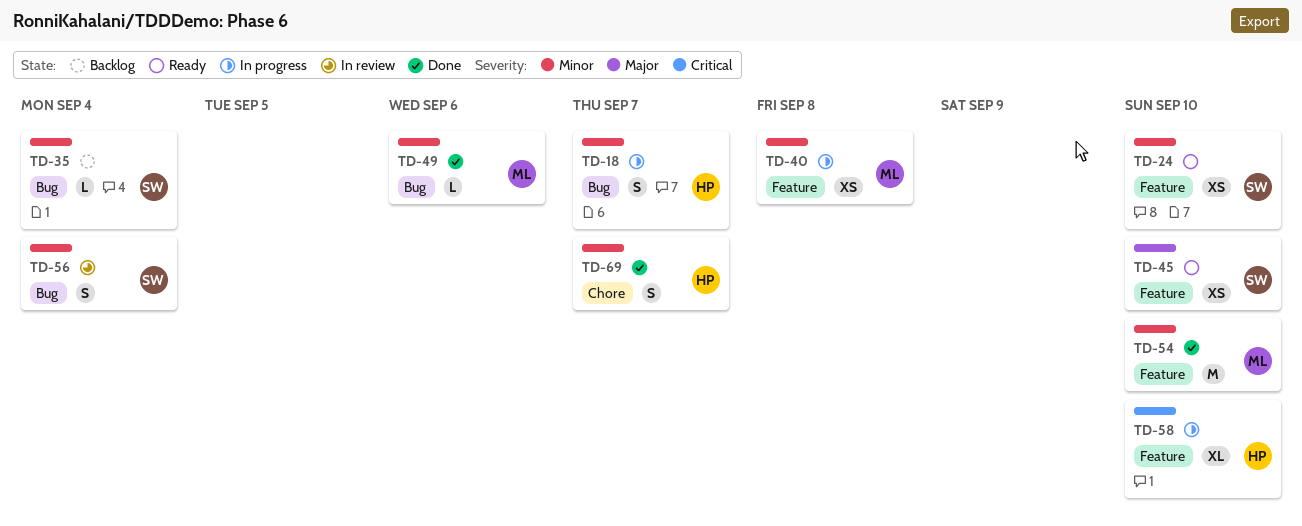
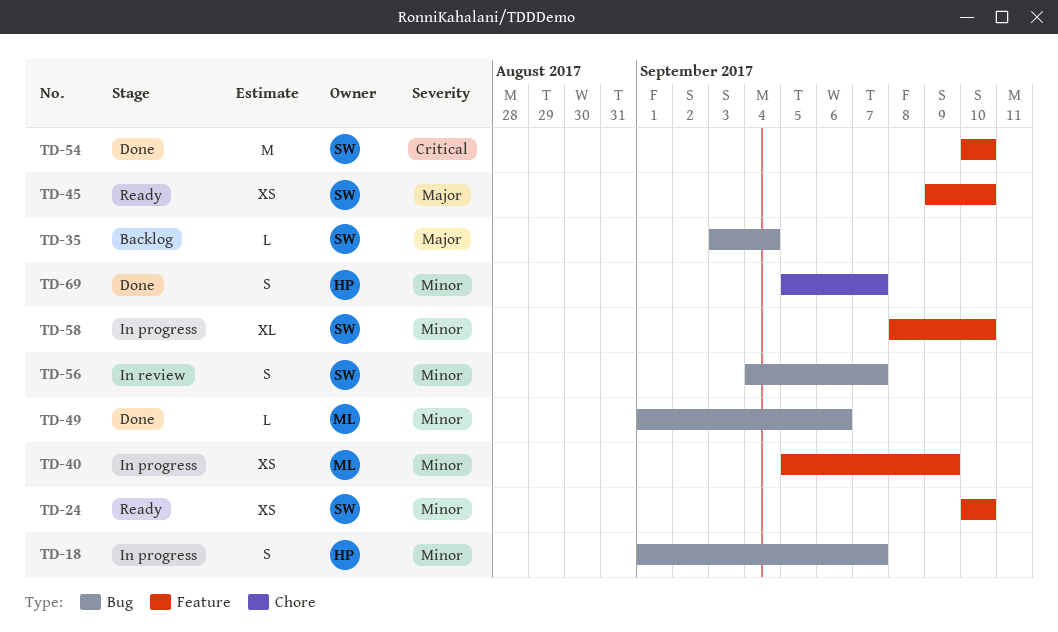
TD-35, priority: Minor -> Major
TD-40, due: Sep 8 -> Sep 9
TD-54, owner: ML -> SW
TD-54, priority: Minor -> Critical
TD-56, due: Sep 4 -> Sep 7
TD-58, owner: HP -> SW
TD-58, priority: Critical -> Minor

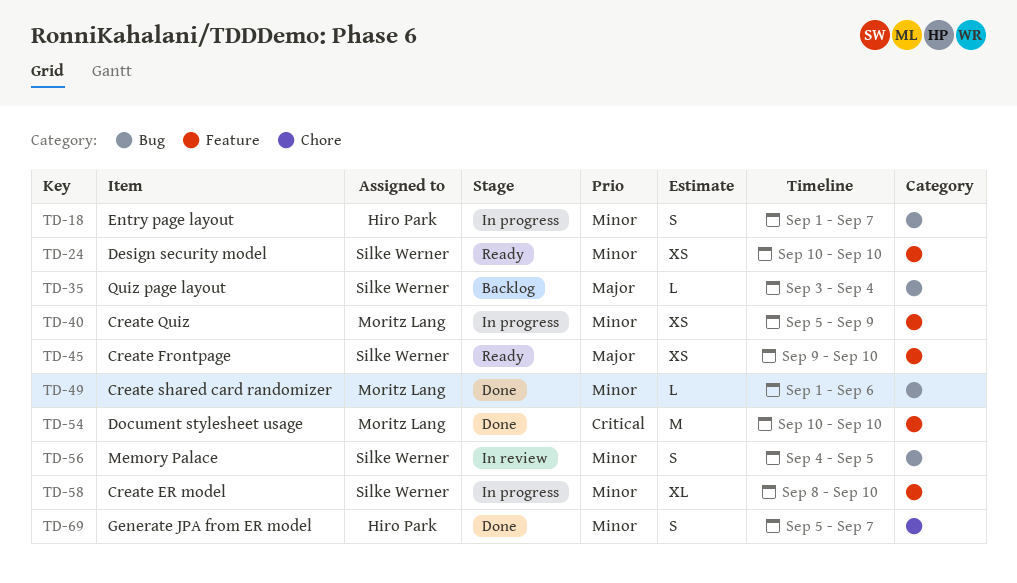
TD-54, owner: Silke Werner -> Moritz Lang
TD-56, due: Sep 7 -> Sep 5

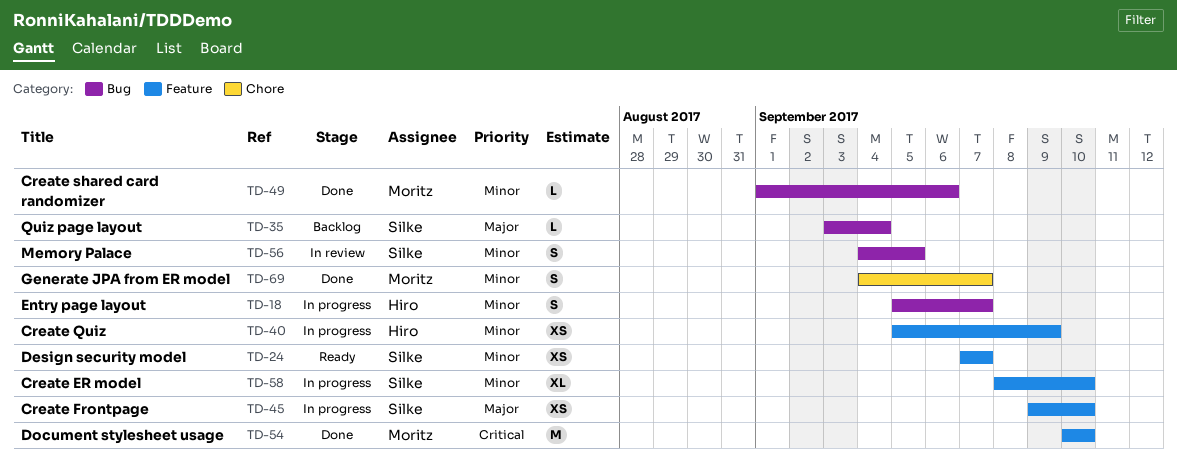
TD-18, start: Sep 1 -> Sep 5
TD-24, start: Sep 10 -> Sep 7
TD-24, due: Sep 10 -> Sep 7
TD-40, owner: Moritz Lang -> Hiro Park
TD-45, status: Ready -> In progress
TD-69, owner: Hiro Park -> Moritz Lang
TD-69, start: Sep 5 -> Sep 4

